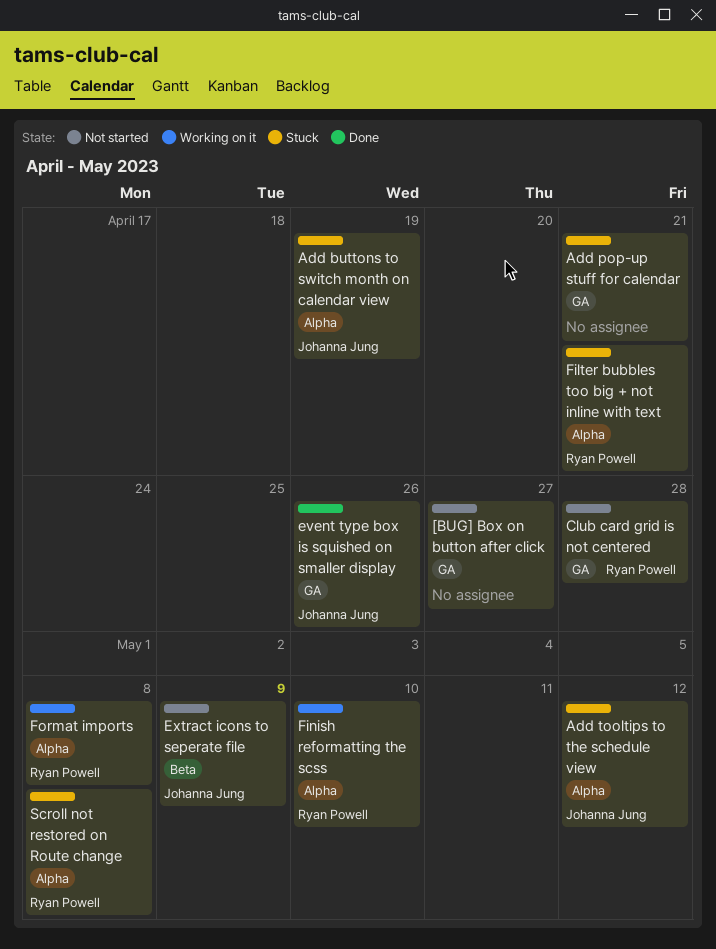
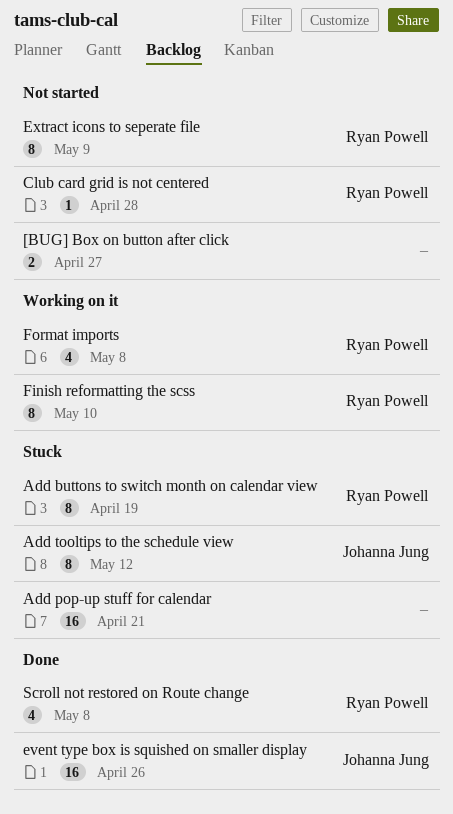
Add buttons to switch month on calendar view, owner: Johanna Jung -> Ryan Powell
Extract icons to seperate file, owner: Johanna Jung -> Ryan Powell
Filter bubbles too big + not inline with text: present -> none
Scroll not restored on Route change, status: Stuck -> Done

